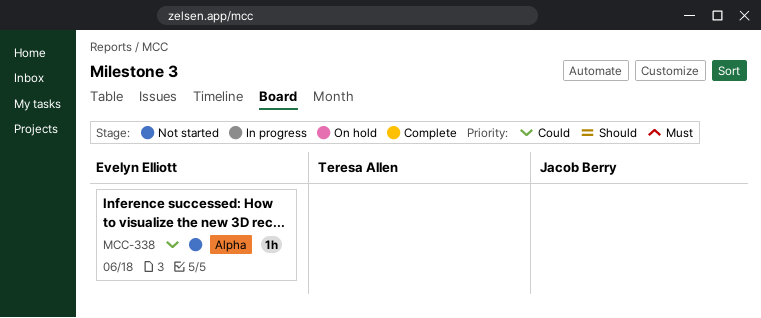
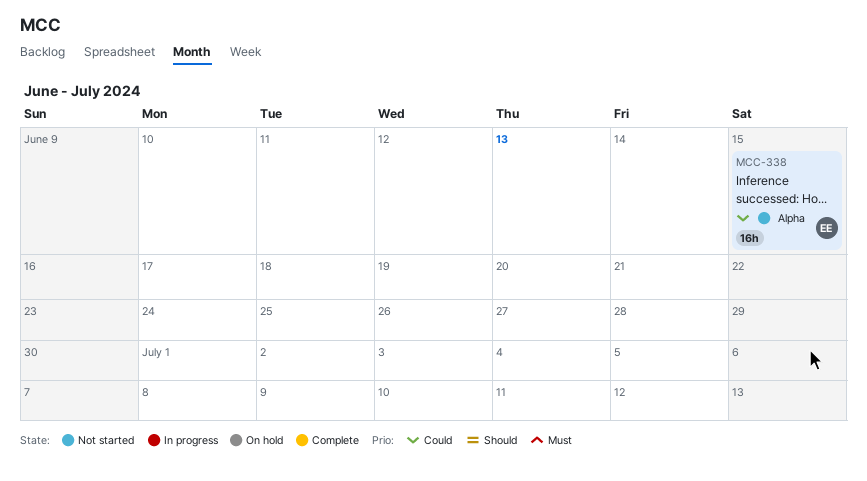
MCC-338, estimate: 1h -> 16h
MCC-338, due: Jun 18 -> Jun 15

